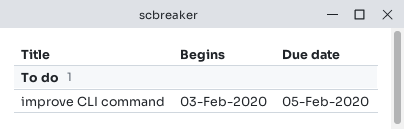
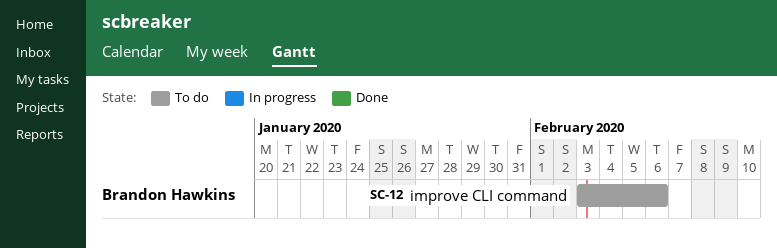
improve CLI command, due: Feb 5 -> Feb 6

